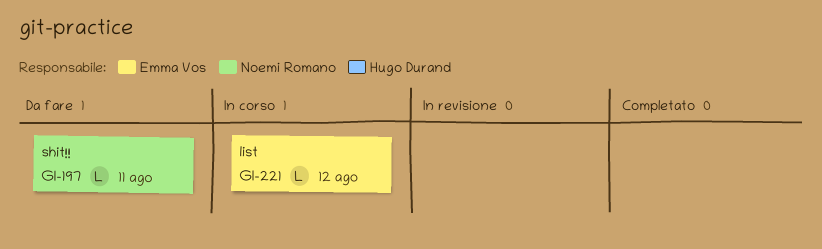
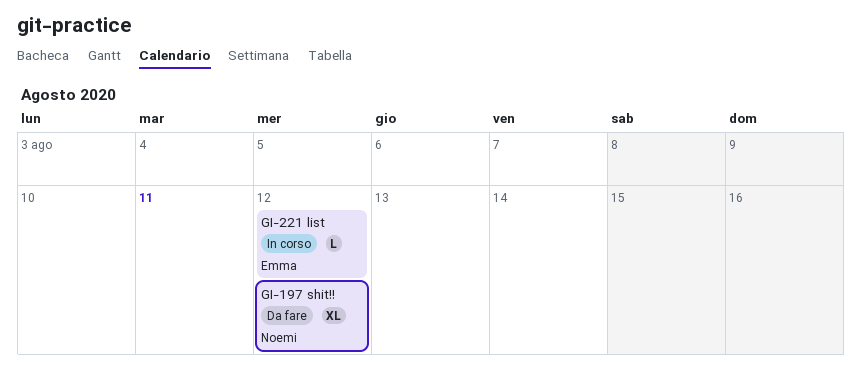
GI-197, estimate: L -> XL
GI-197, due: Aug 11 -> Aug 12

